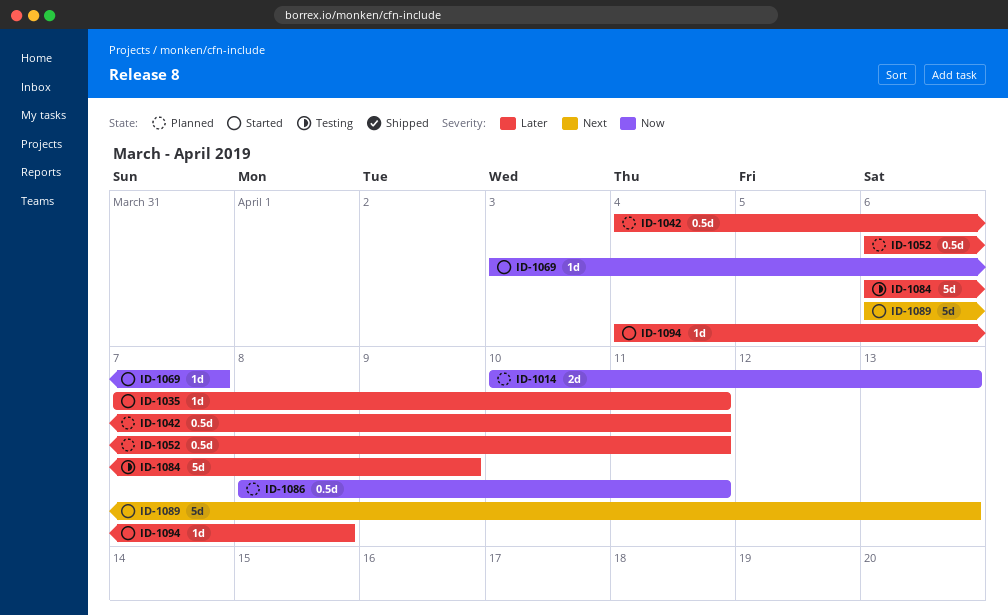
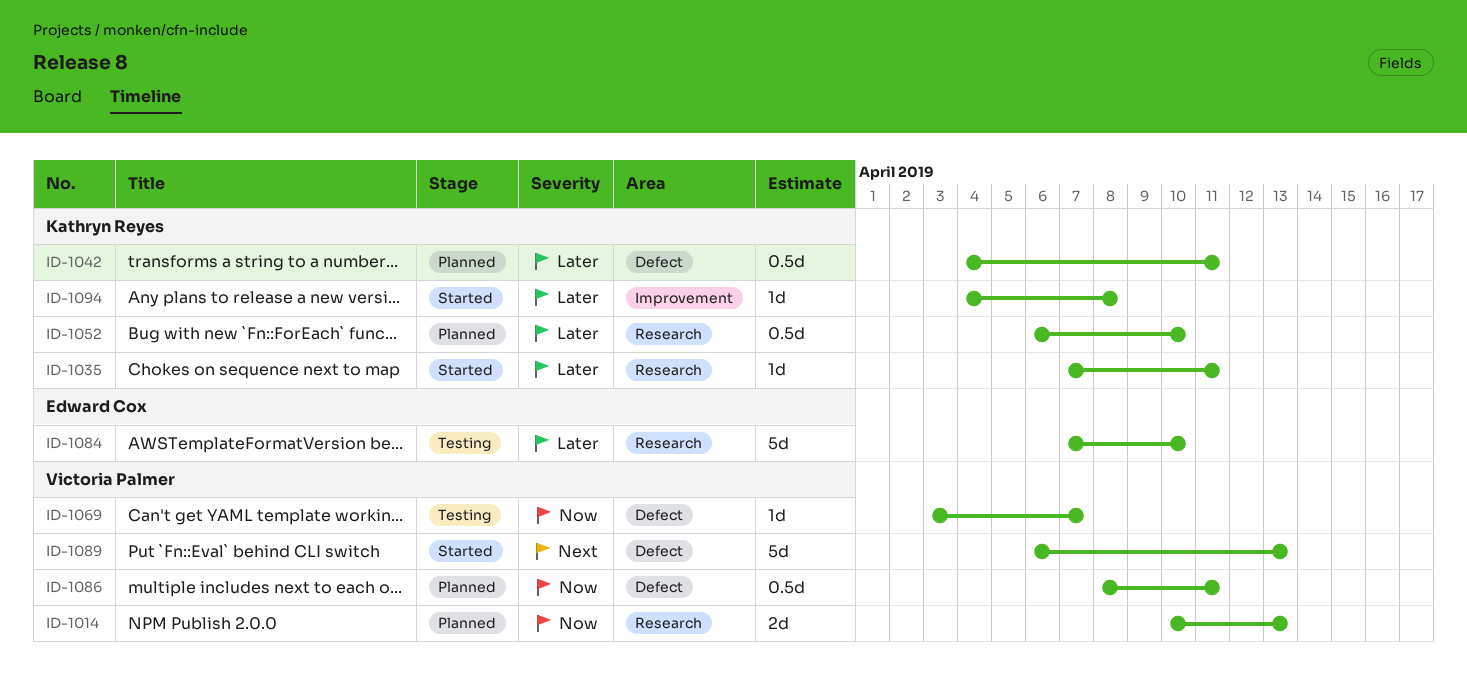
ID-1052, due: Apr 11 -> Apr 10
ID-1069, status: Started -> Testing
ID-1084, start: Apr 6 -> Apr 7
ID-1084, due: Apr 9 -> Apr 10

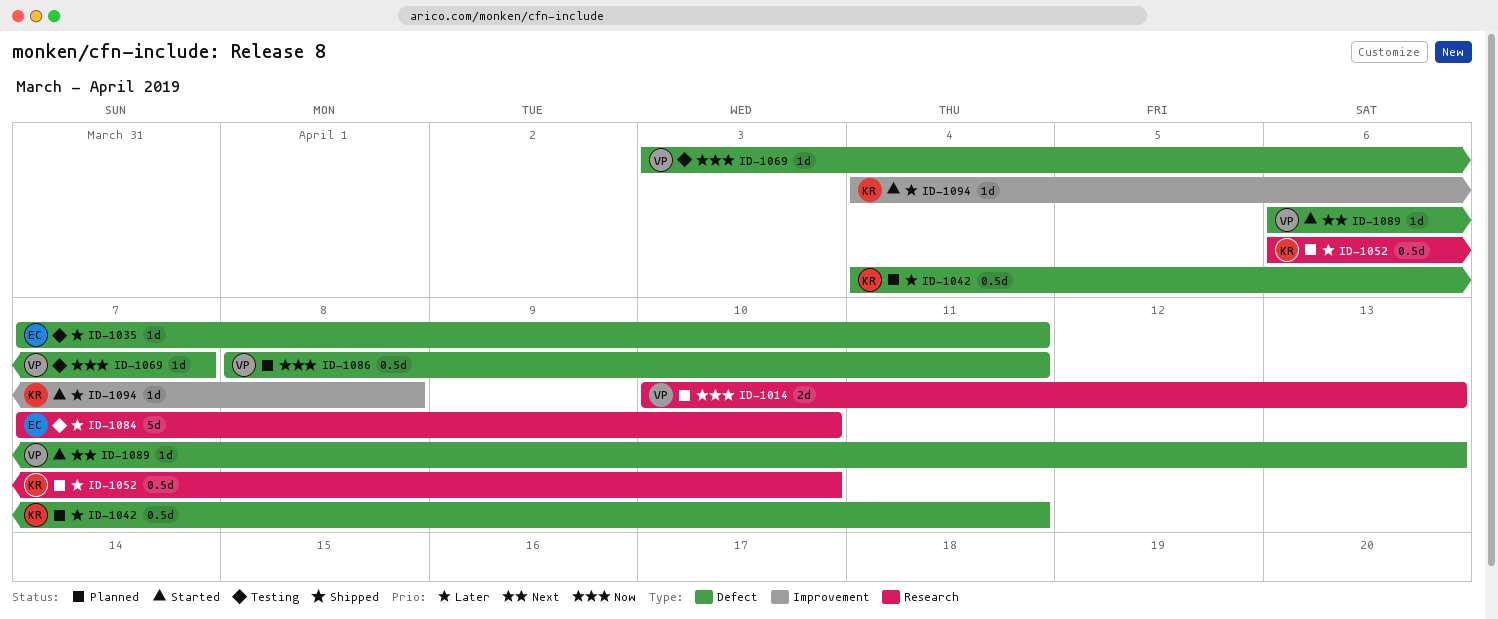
ID-1035, status: Started -> Testing
ID-1035, owner: Kathryn Reyes -> Edward Cox
ID-1035, label: Research -> Defect
ID-1089, estimate: 5d -> 1d

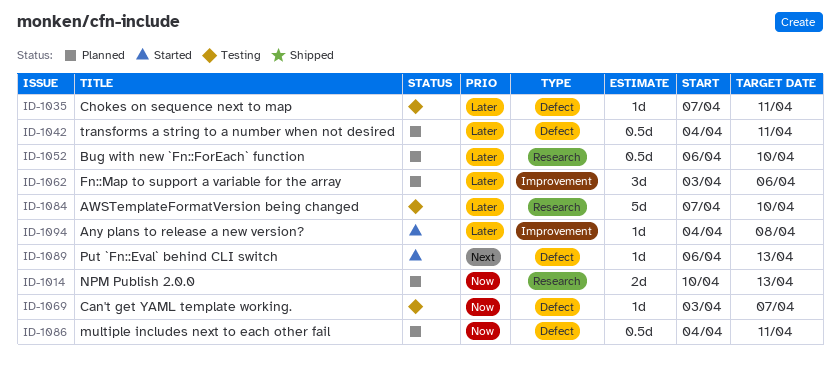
ID-1062: none -> present
ID-1086, start: Apr 8 -> Apr 4

